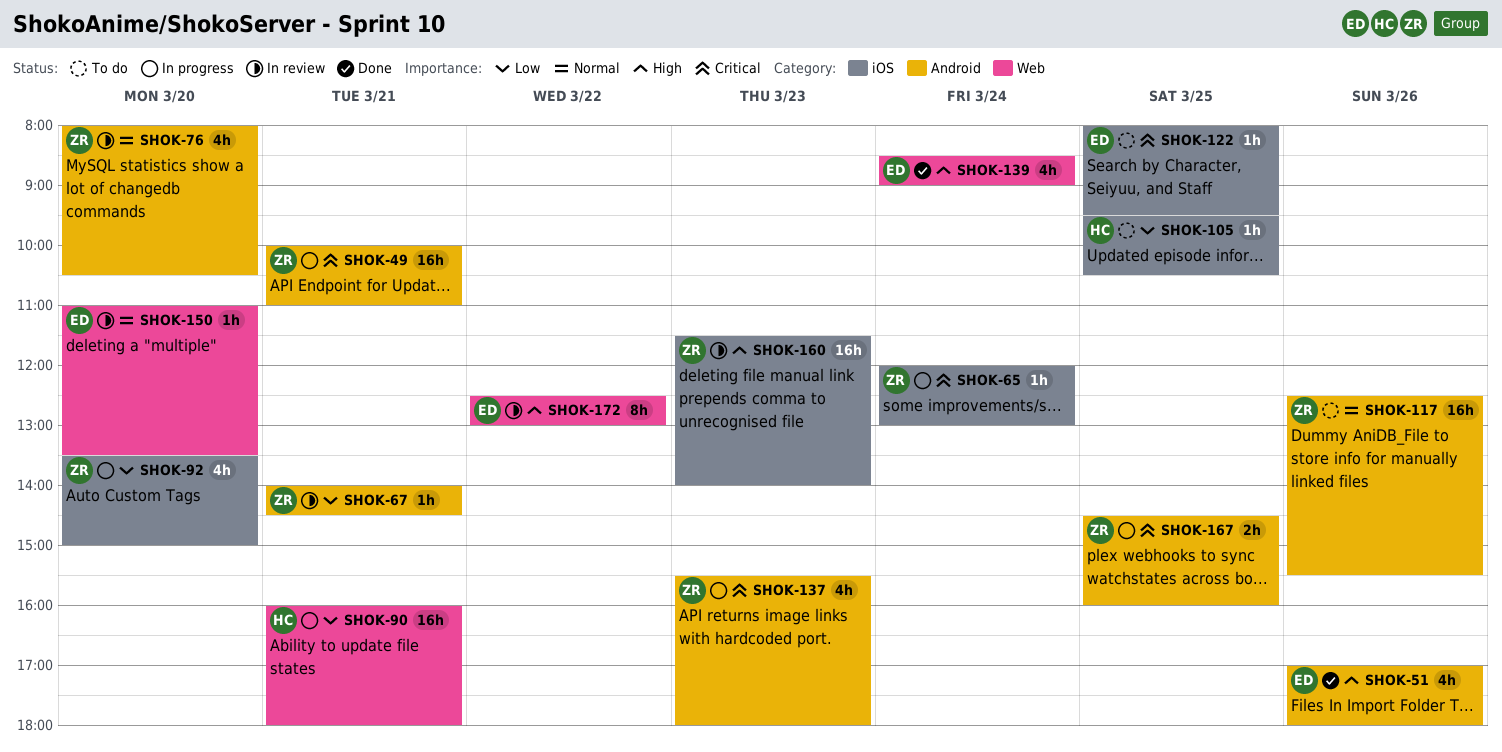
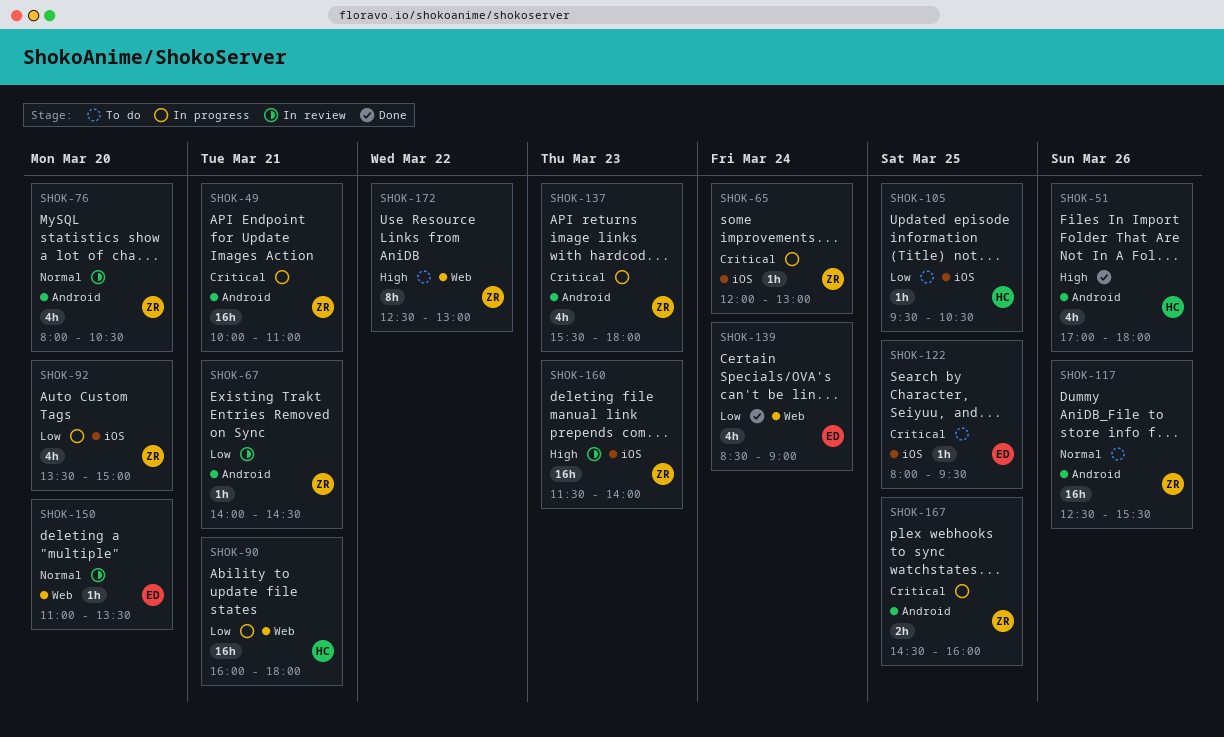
SHOK-51, owner: ED -> HC
SHOK-139, priority: High -> Low
SHOK-172, status: In review -> To do
SHOK-172, owner: ED -> ZR

